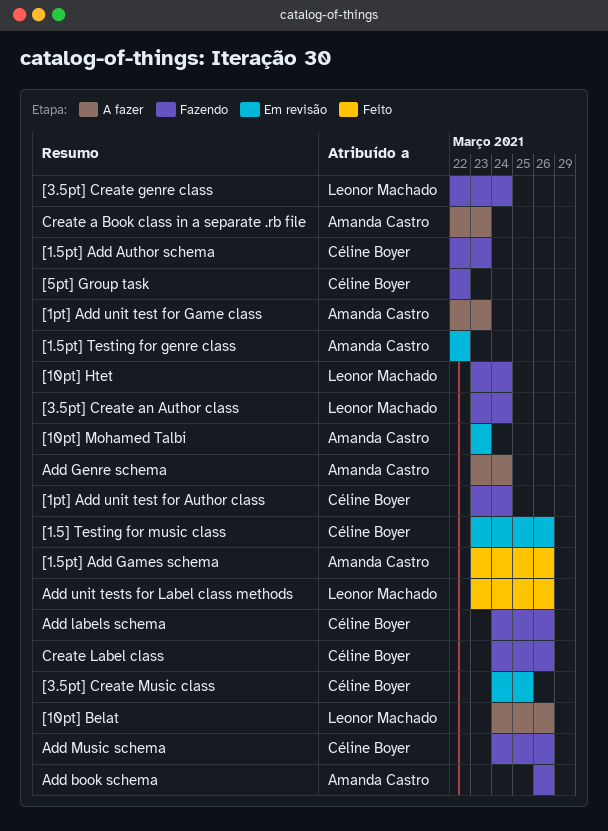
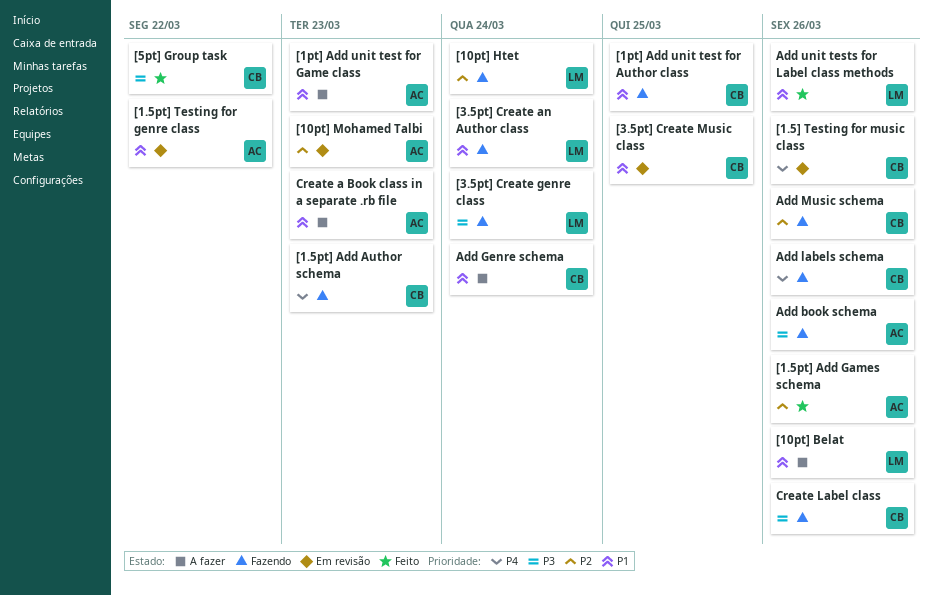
[1pt] Add unit test for Author class, due: Mar 24 -> Mar 25
[5pt] Group task, status: Fazendo -> Feito
Add Genre schema, owner: Amanda Castro -> Céline Boyer

